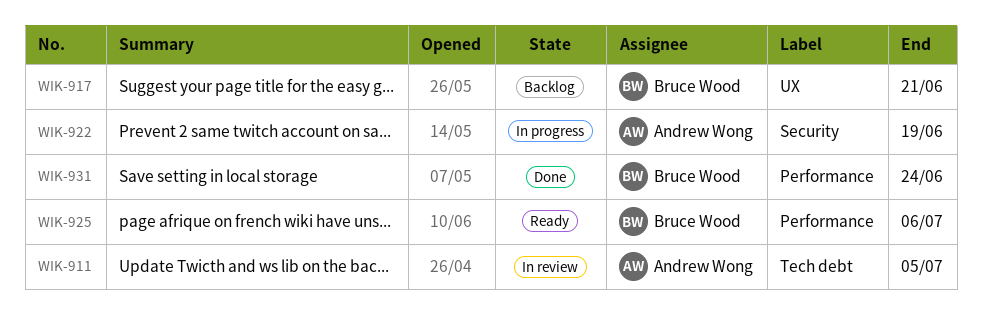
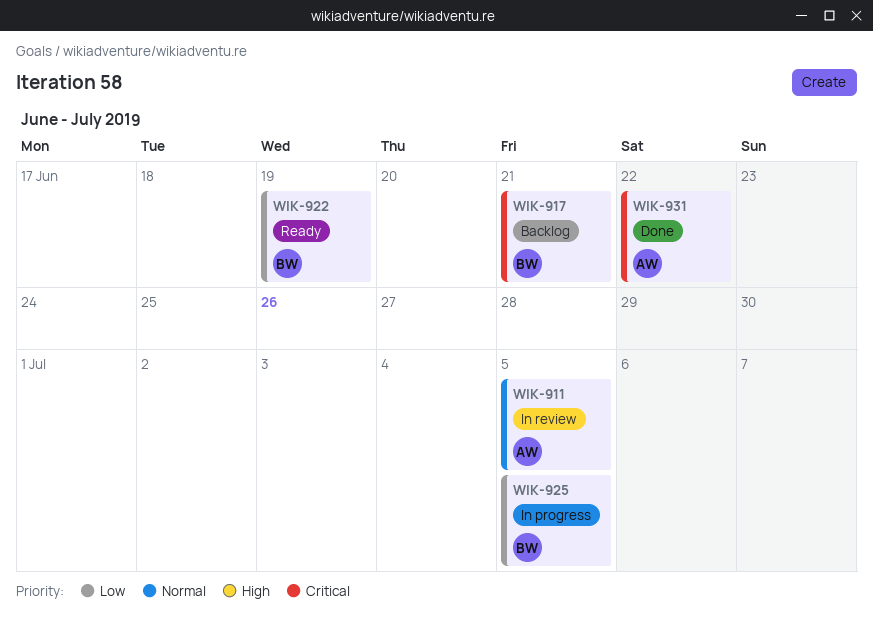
WIK-922, status: In progress -> Ready
WIK-922, owner: Andrew Wong -> Bruce Wood
WIK-925, status: Ready -> In progress
WIK-925, due: Jul 6 -> Jul 5
WIK-931, owner: Bruce Wood -> Andrew Wong
WIK-931, due: Jun 24 -> Jun 22

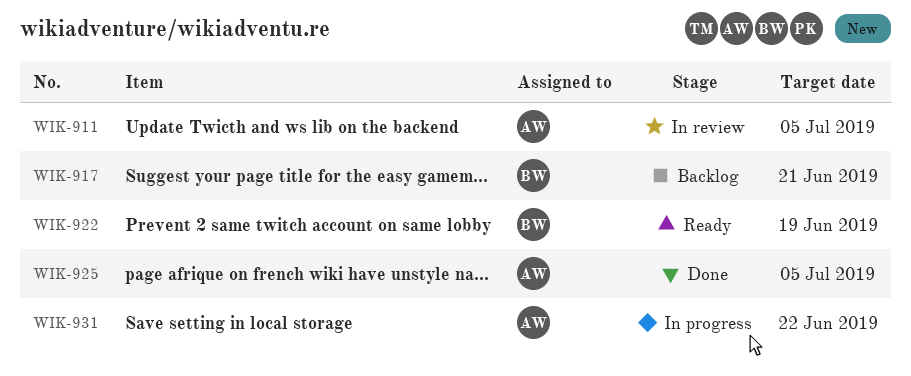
WIK-925, status: In progress -> Done
WIK-925, owner: BW -> AW
WIK-931, status: Done -> In progress

